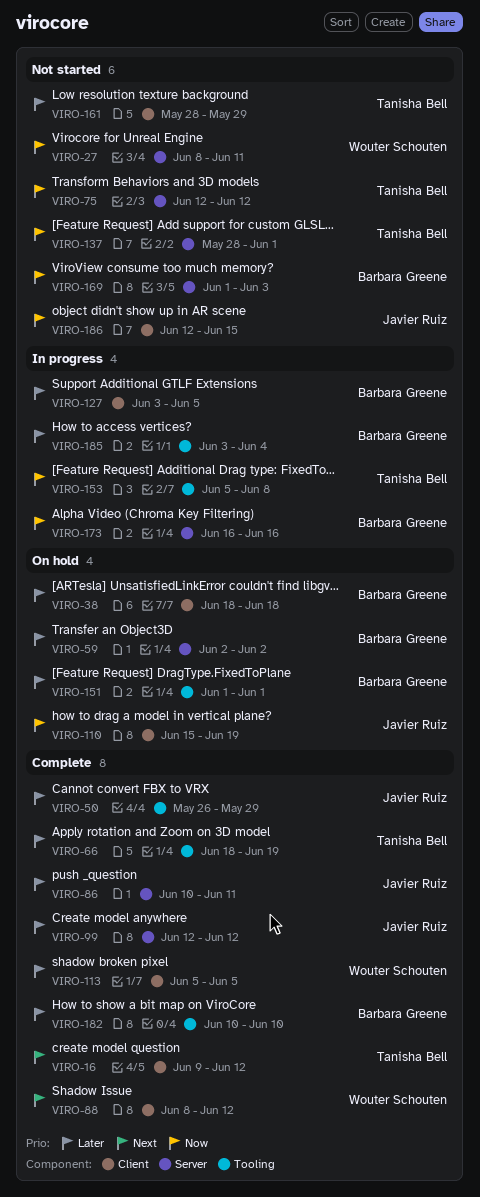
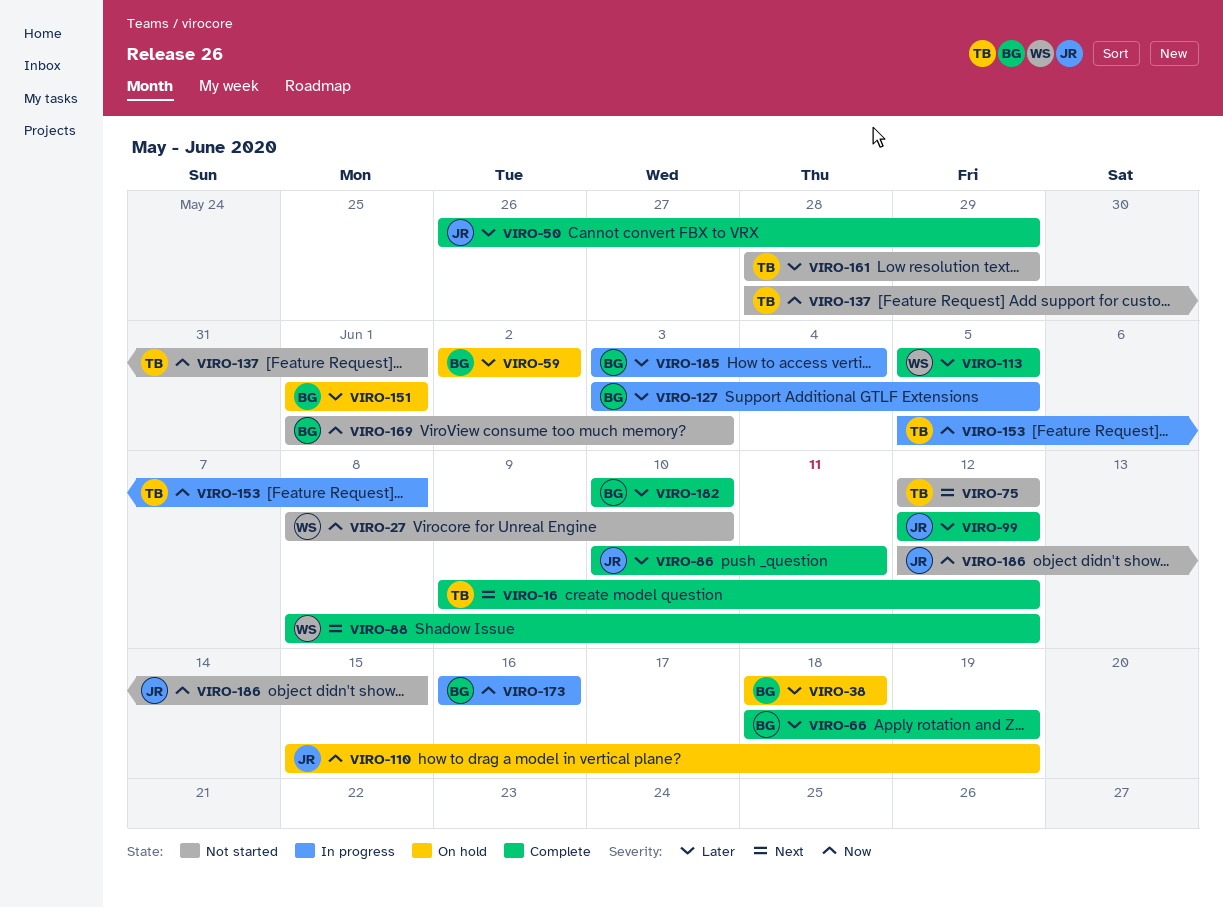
VIRO-27, due: Jun 11 -> Jun 10
VIRO-66, owner: Tanisha Bell -> Barbara Greene
VIRO-75, priority: Now -> Next

